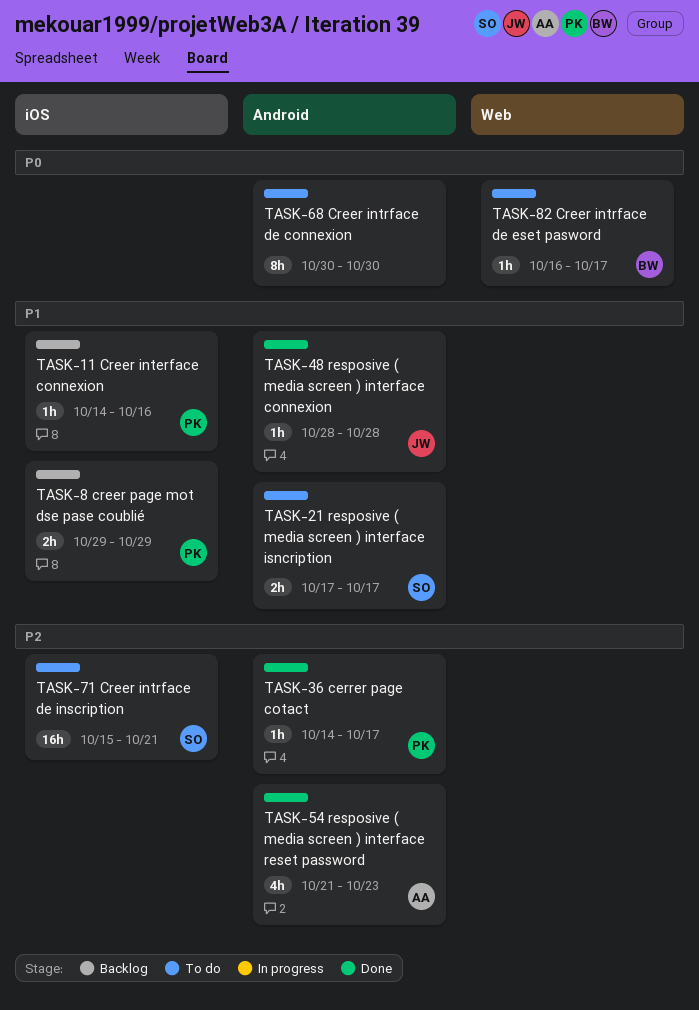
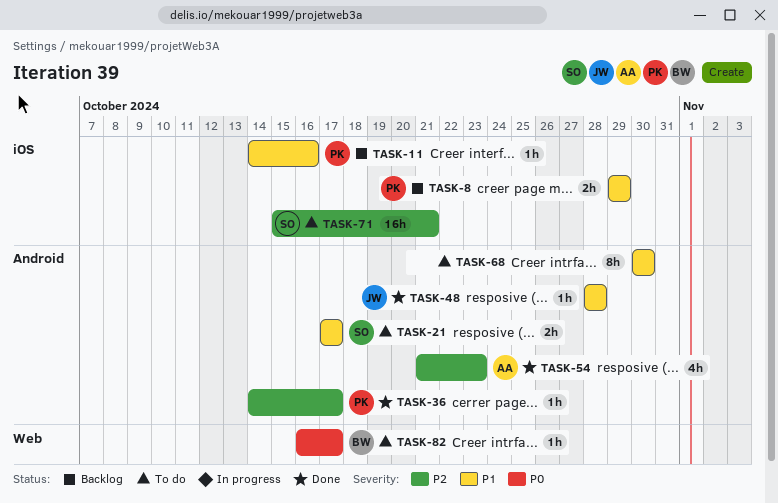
TASK-68, priority: P0 -> P1

